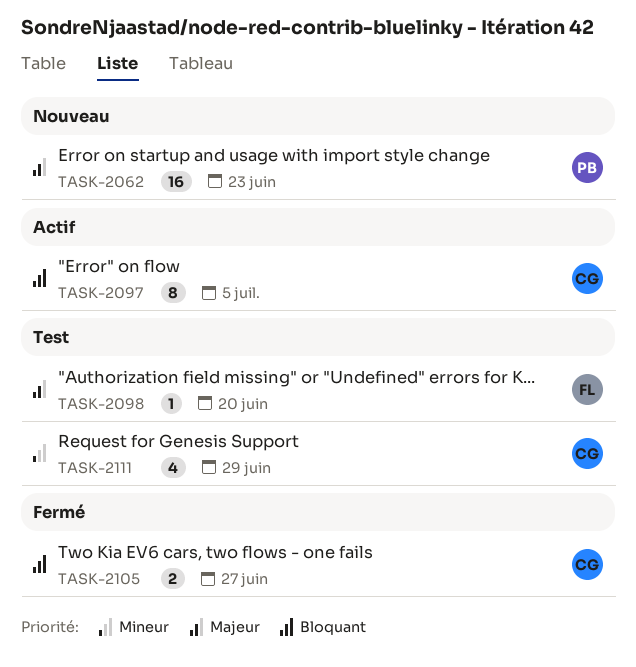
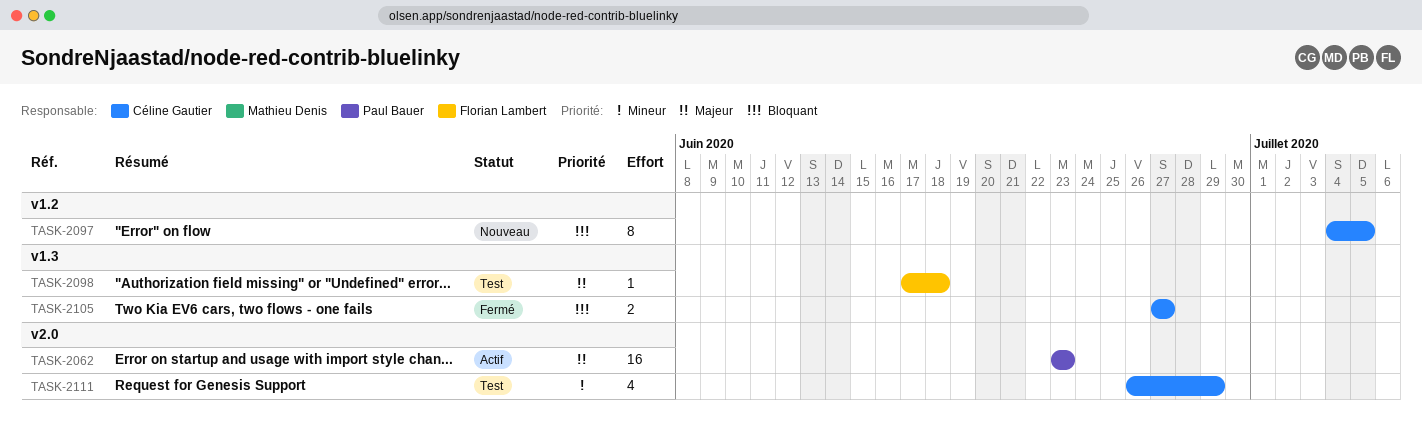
TASK-2062, status: Nouveau -> Actif
TASK-2097, status: Actif -> Nouveau
TASK-2098, due: Jun 20 -> Jun 18

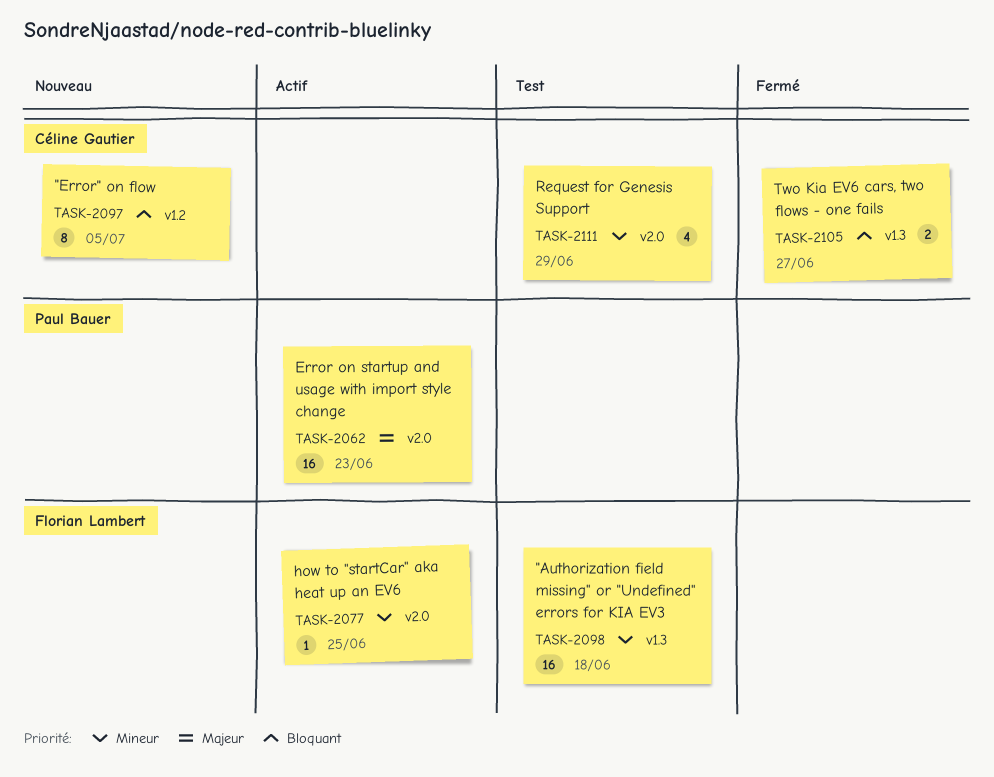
TASK-2077: none -> present
TASK-2098, priority: Majeur -> Mineur
TASK-2098, estimate: 1 -> 16

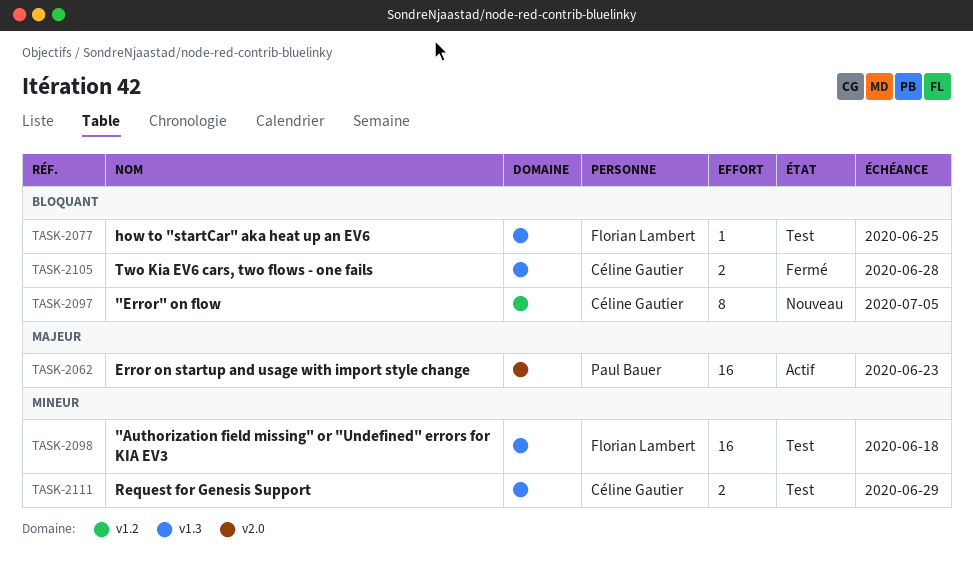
TASK-2077, status: Actif -> Test
TASK-2077, priority: Mineur -> Bloquant
TASK-2077, label: v2.0 -> v1.3
TASK-2105, due: Jun 27 -> Jun 28
TASK-2111, label: v2.0 -> v1.3
TASK-2111, estimate: 4 -> 2

